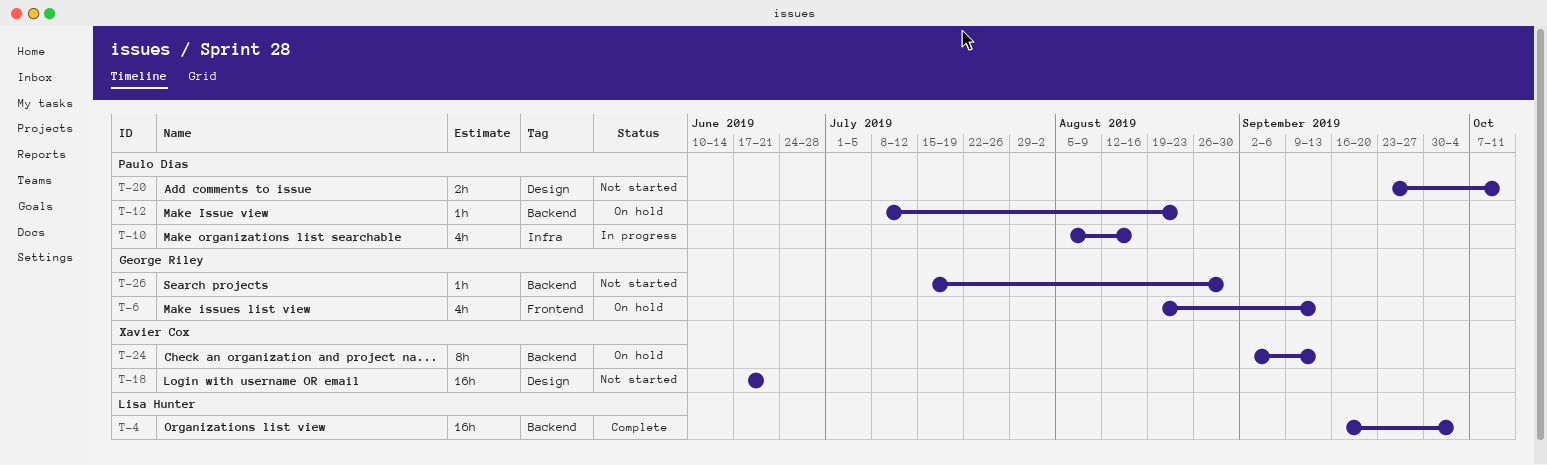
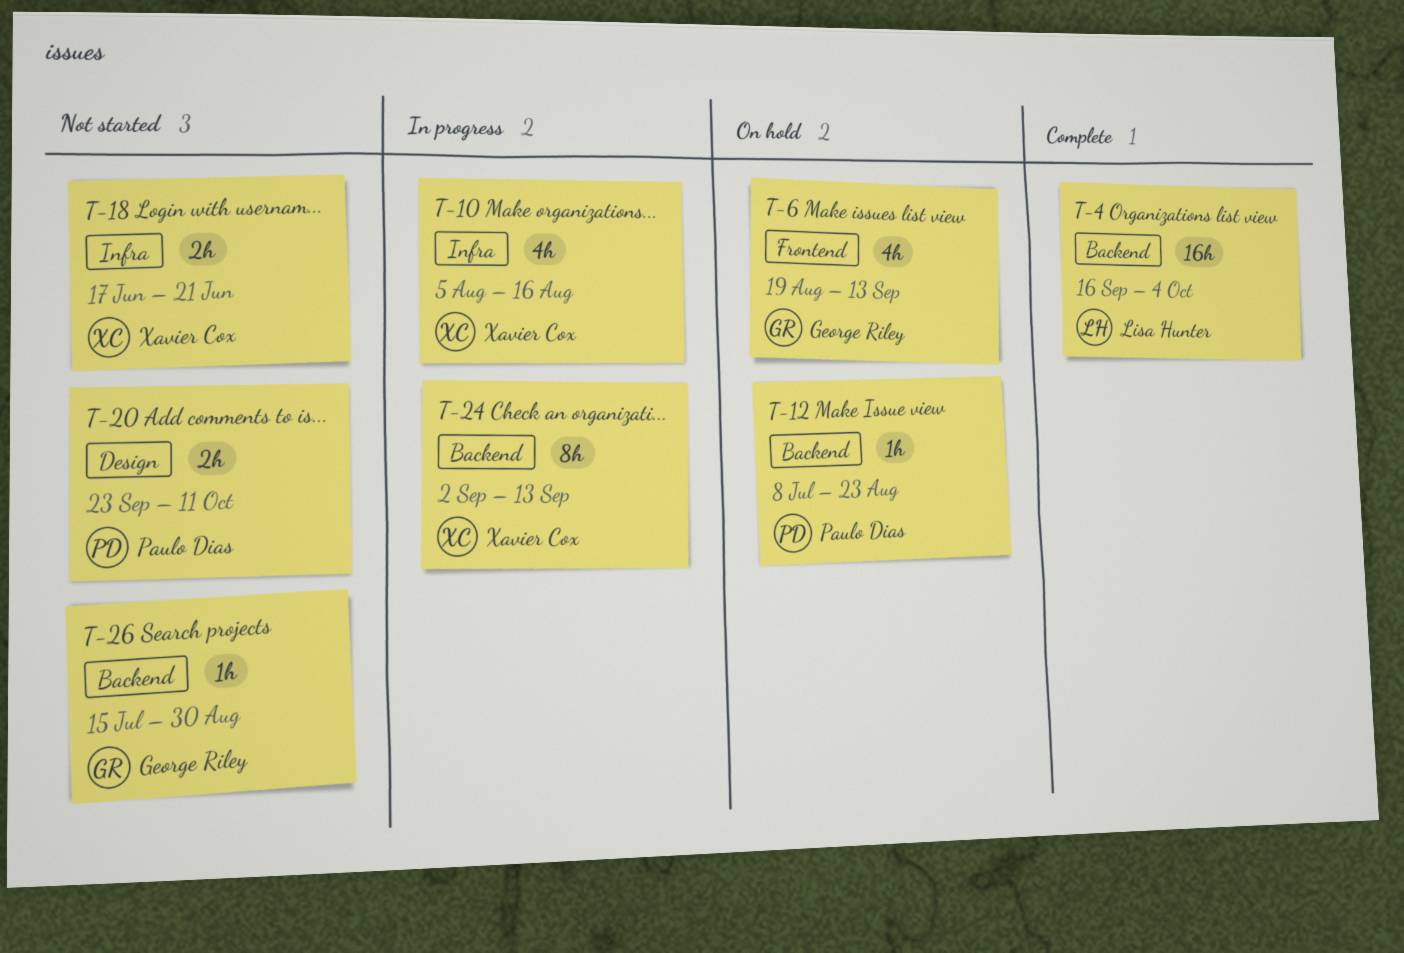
T-10, owner: Paulo Dias -> Xavier Cox
T-18, label: Design -> Infra
T-18, estimate: 16h -> 2h
T-24, status: On hold -> In progress

